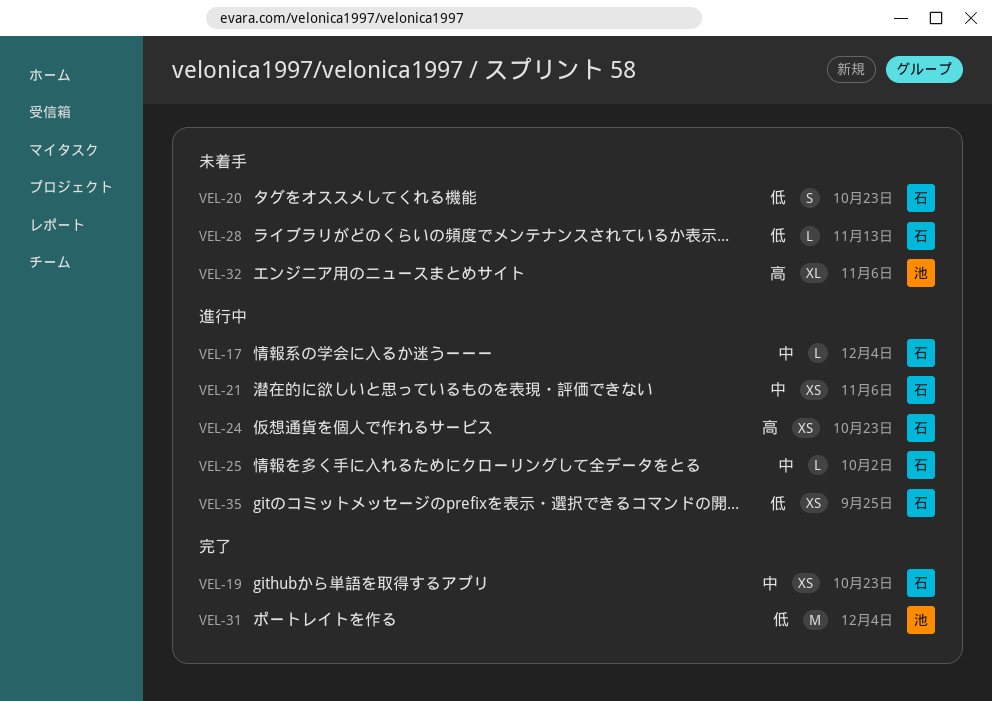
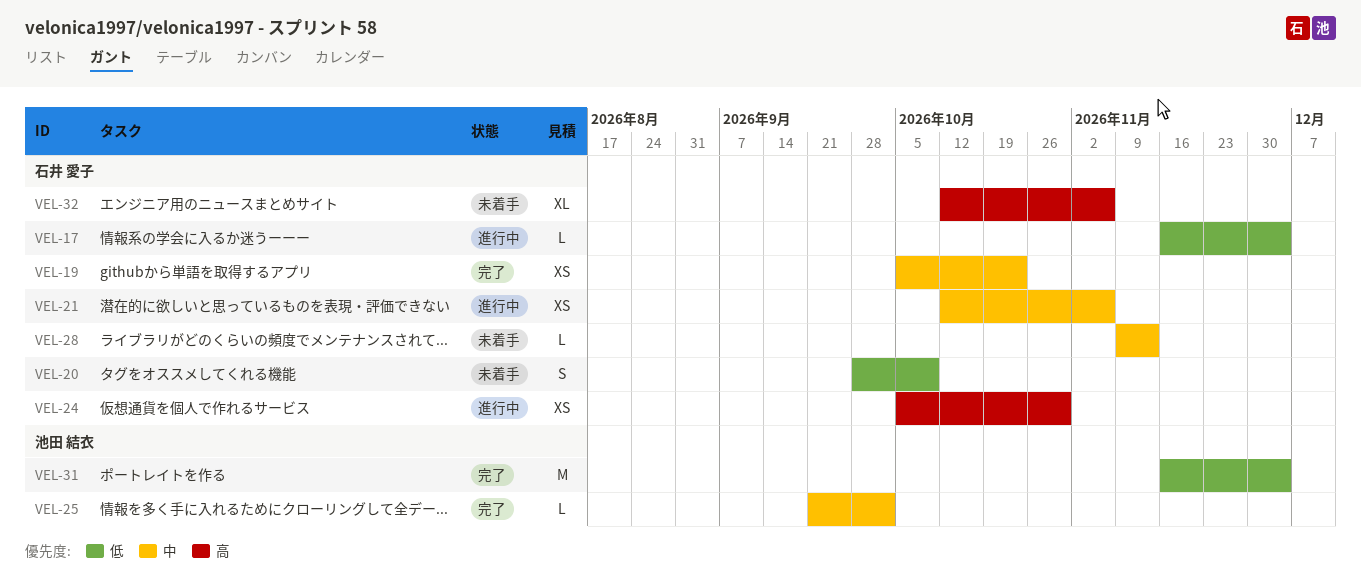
VEL-17, priority: 中 -> 低
VEL-20, due: Oct 23 -> Oct 9
VEL-24, due: Oct 23 -> Oct 30
VEL-25, status: 進行中 -> 完了
VEL-25, owner: 石井 愛子 -> 池田 結衣
VEL-28, priority: 低 -> 中
VEL-32, owner: 池田 結衣 -> 石井 愛子
VEL-35: present -> none

